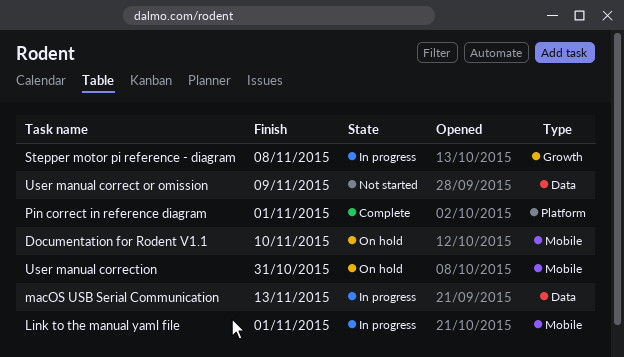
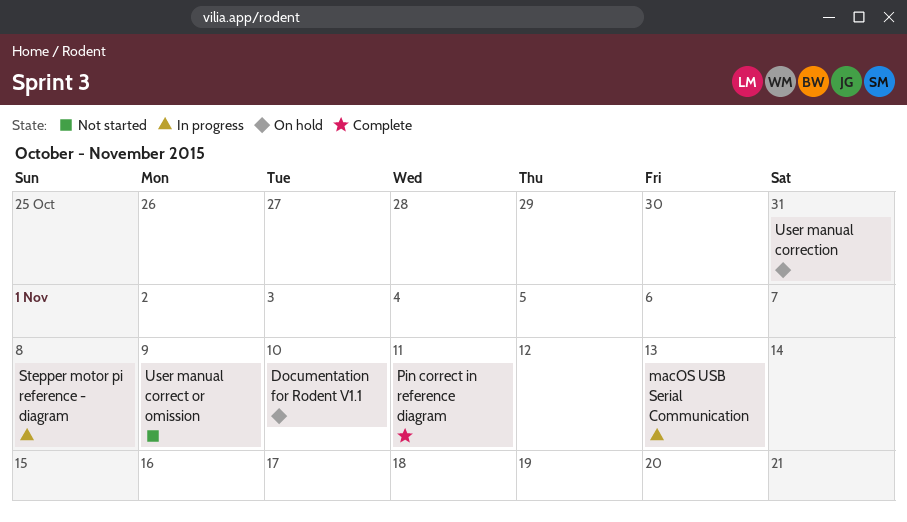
Link to the manual yaml file: present -> none
Pin correct in reference diagram, due: Nov 1 -> Nov 11

